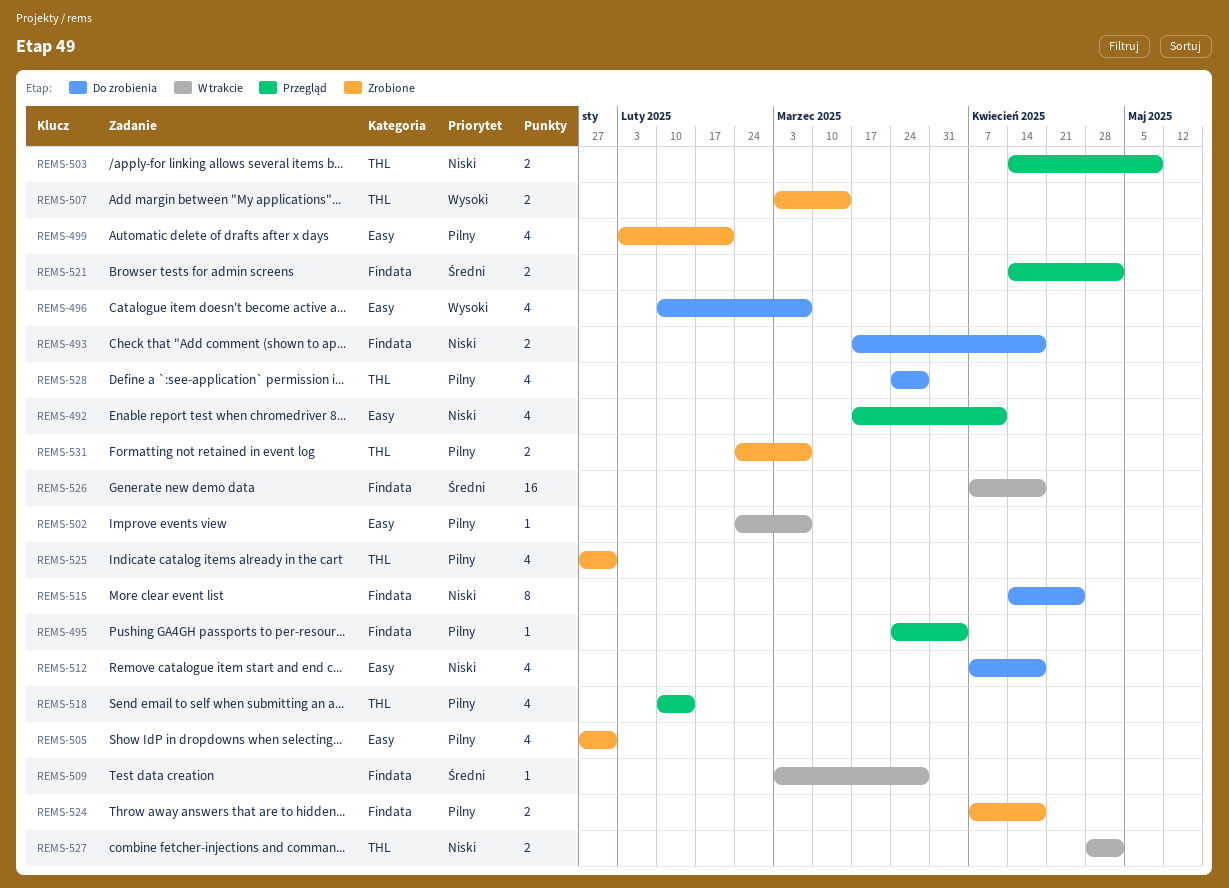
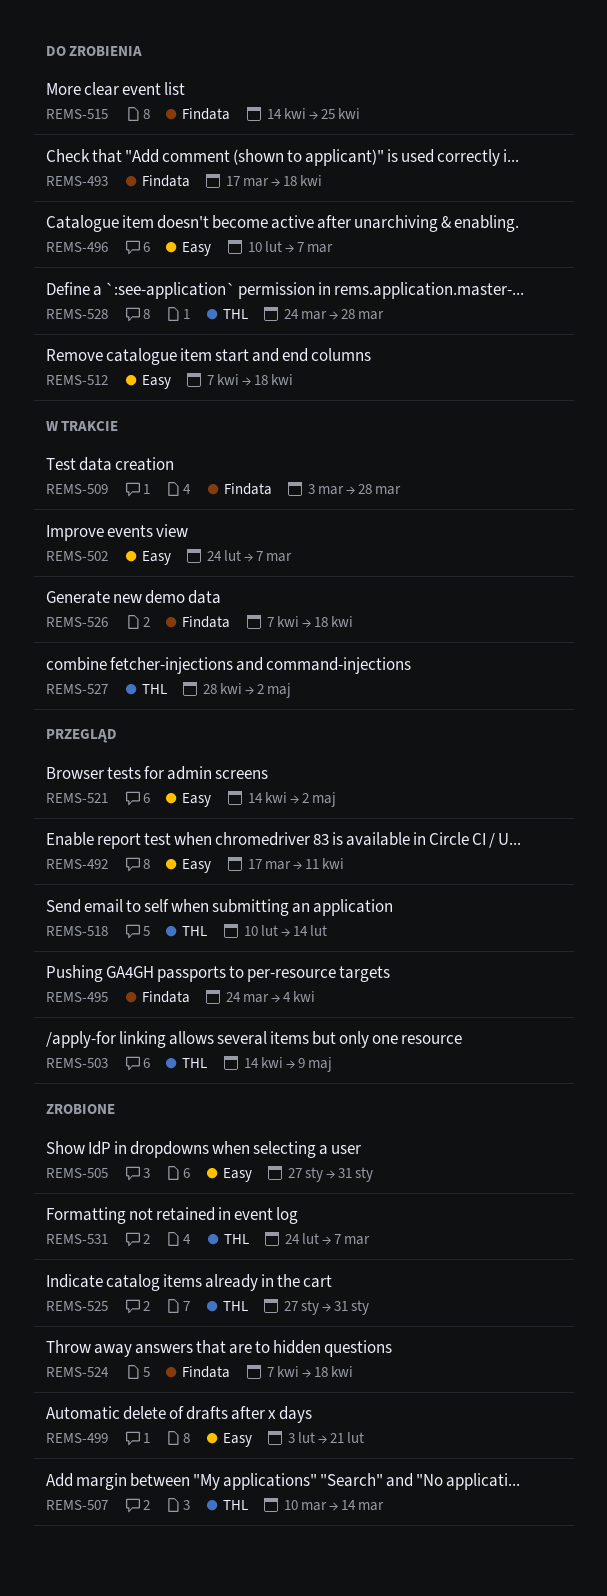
REMS-507, start: Mar 3 -> Mar 10
REMS-521, label: Findata -> Easy

